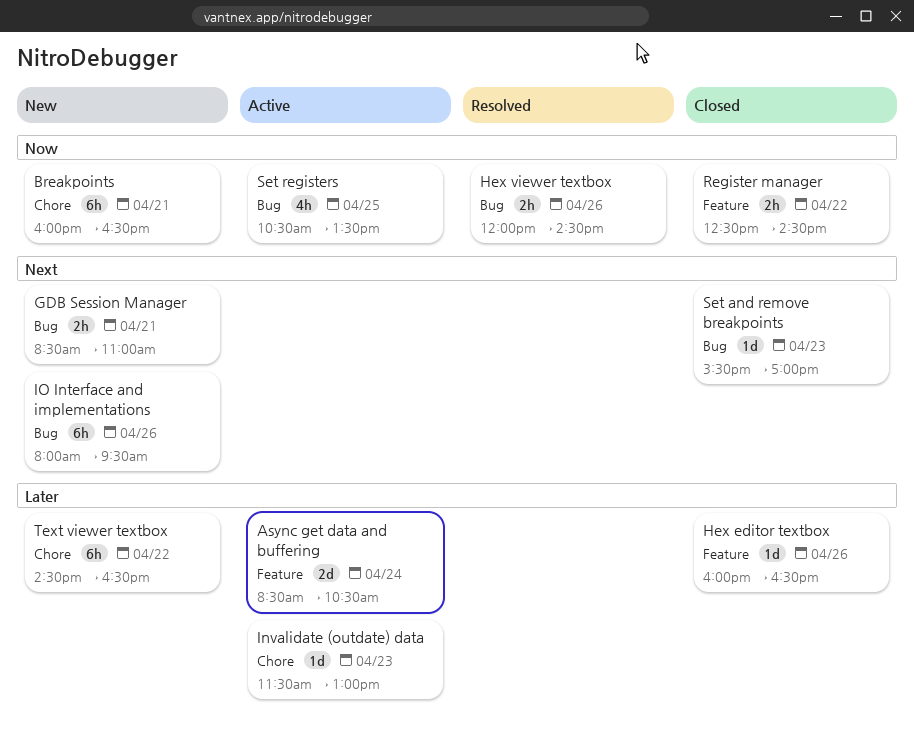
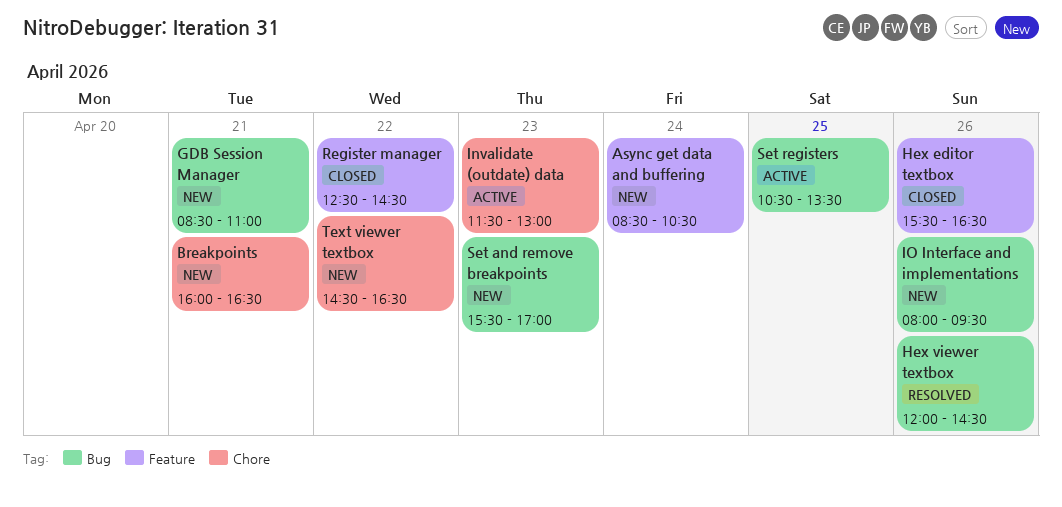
Async get data and buffering, status: Active -> New
Hex editor textbox, begins: 16:00 -> 15:30
Set and remove breakpoints, status: Closed -> New

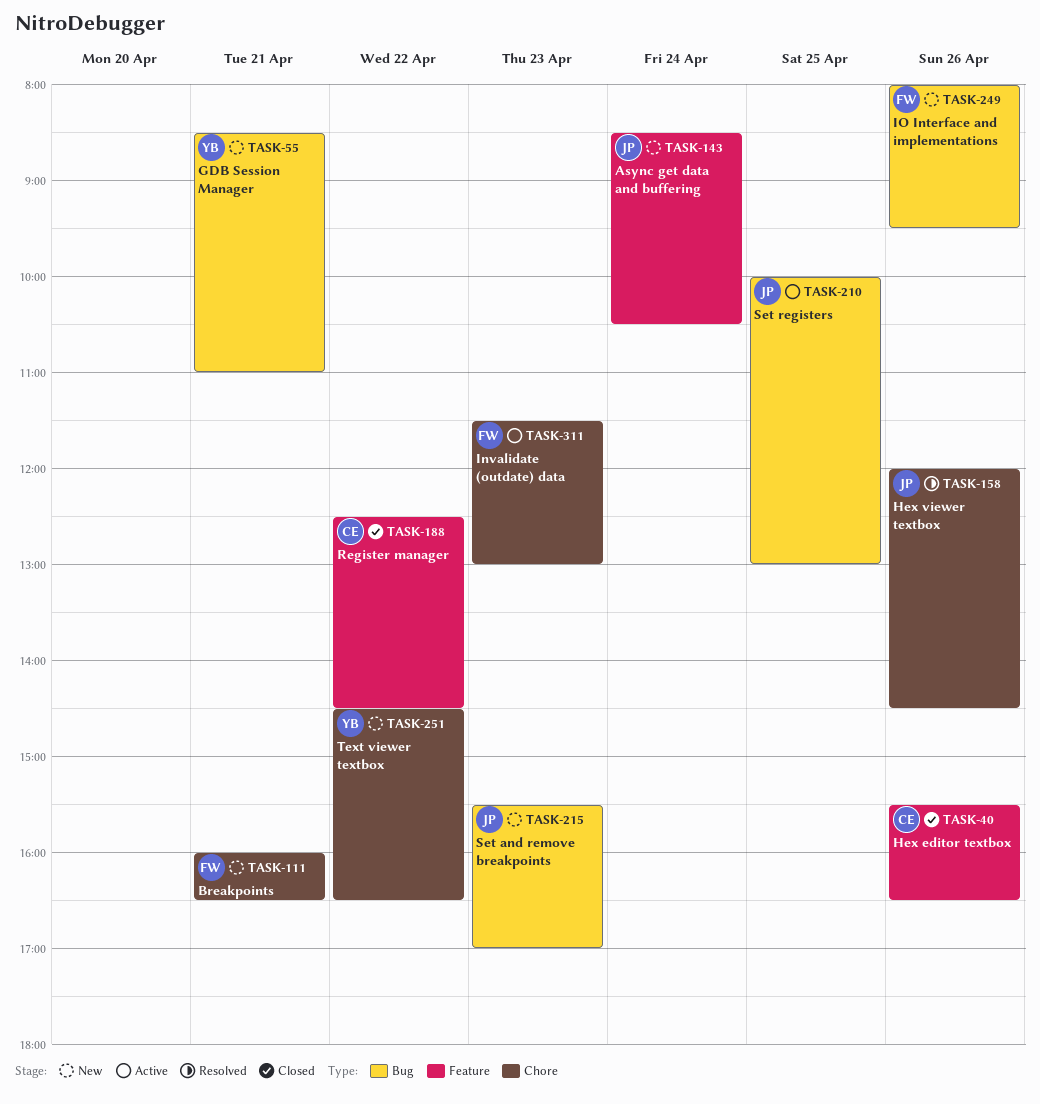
Hex viewer textbox, label: Bug -> Chore
Set registers, begins: 10:30 -> 10:00
Set registers, ends: 13:30 -> 13:00

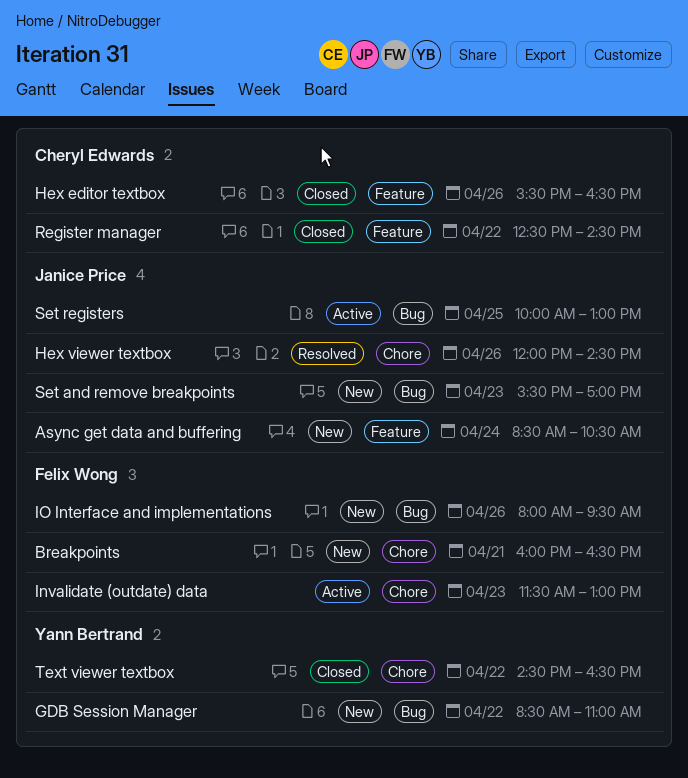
GDB Session Manager, day: Apr 21 -> Apr 22
Text viewer textbox, status: New -> Closed

